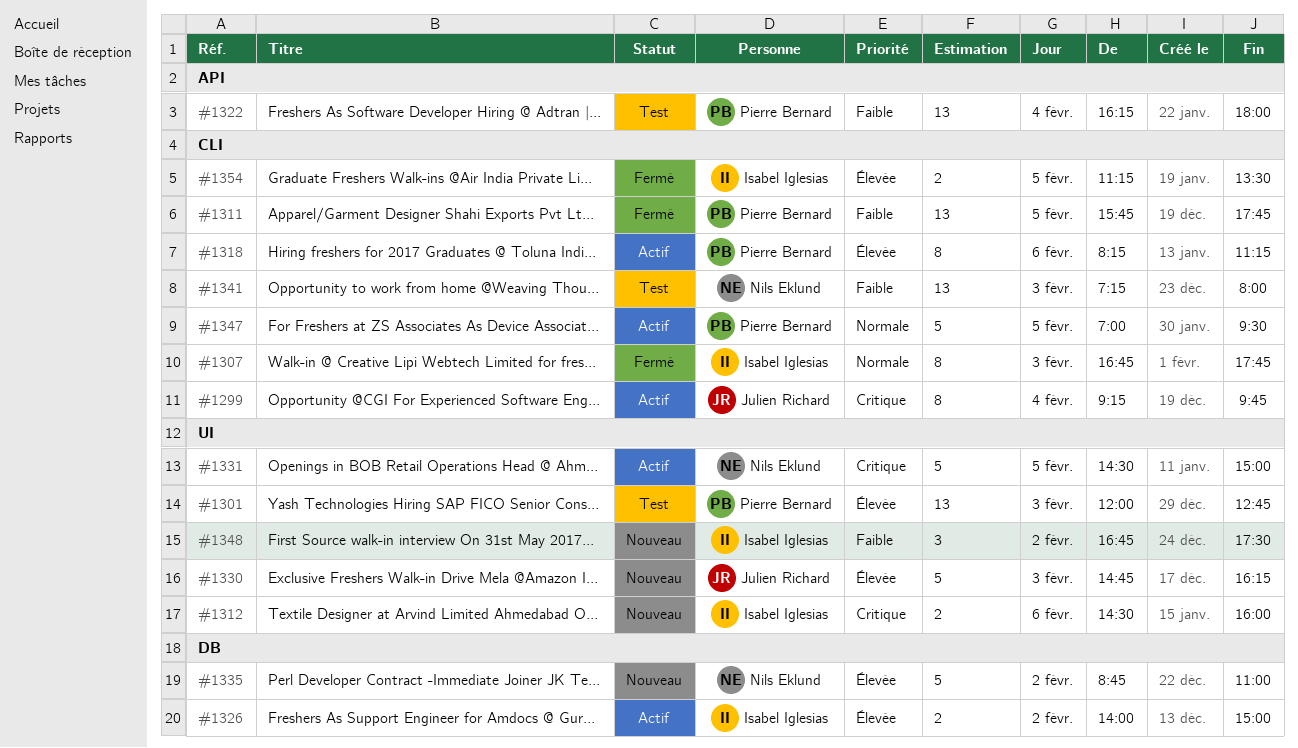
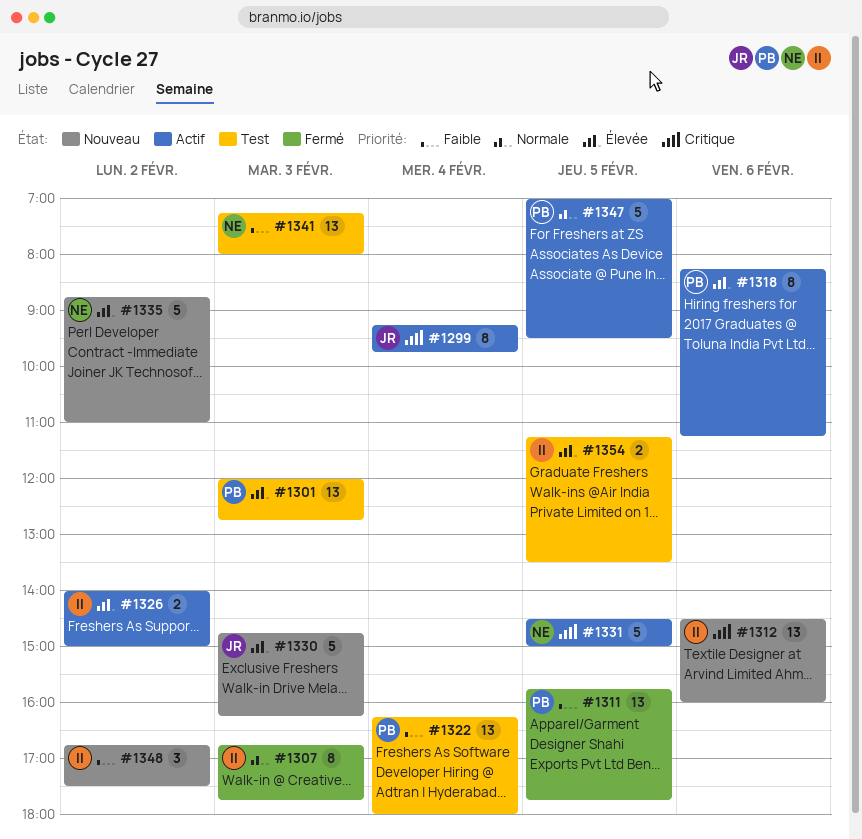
#1312, estimate: 2 -> 13
#1354, status: Fermé -> Test

